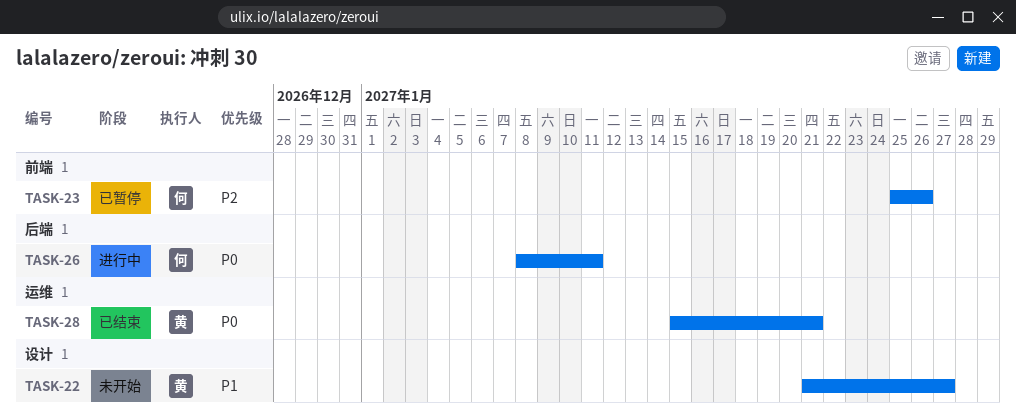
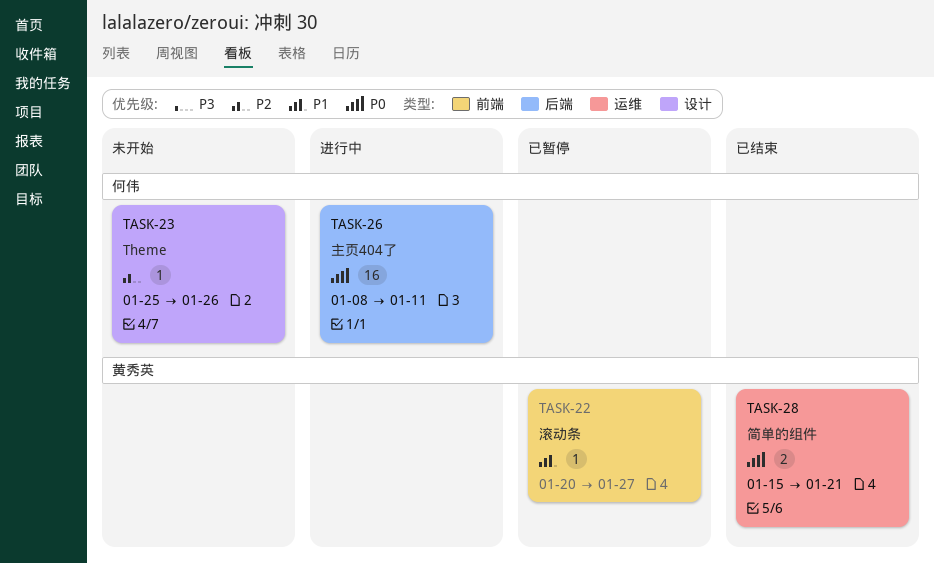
TASK-22, status: 未开始 -> 已暂停
TASK-22, label: 设计 -> 前端
TASK-22, start: Jan 21 -> Jan 20
TASK-23, status: 已暂停 -> 未开始
TASK-23, label: 前端 -> 设计

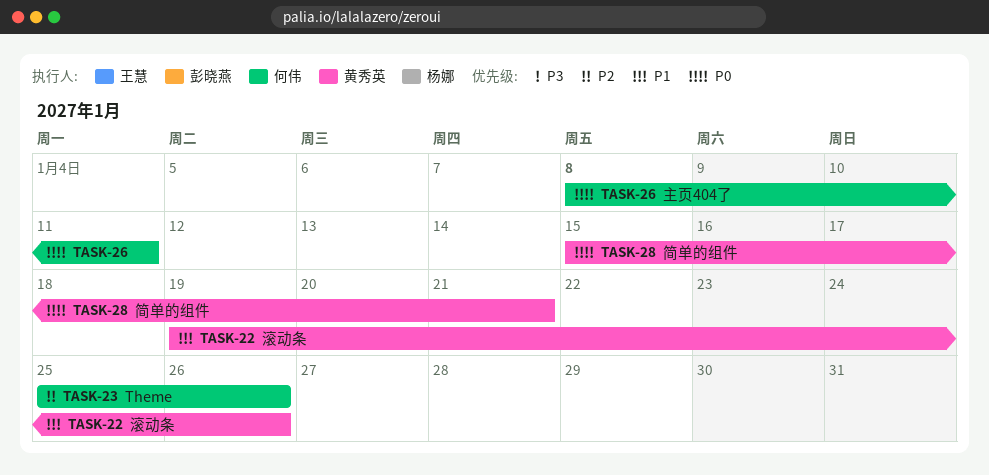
TASK-22, start: Jan 20 -> Jan 19
TASK-22, due: Jan 27 -> Jan 26

